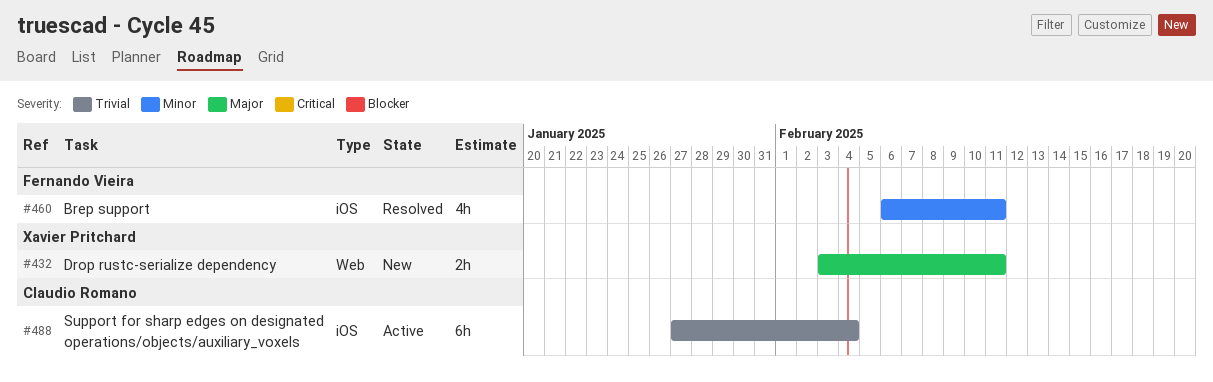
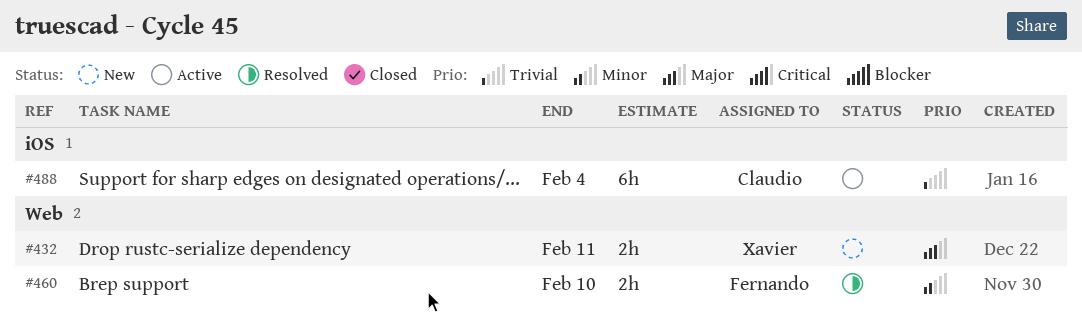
#460, label: iOS -> Web
#460, estimate: 4h -> 2h
#460, due: Feb 11 -> Feb 10

